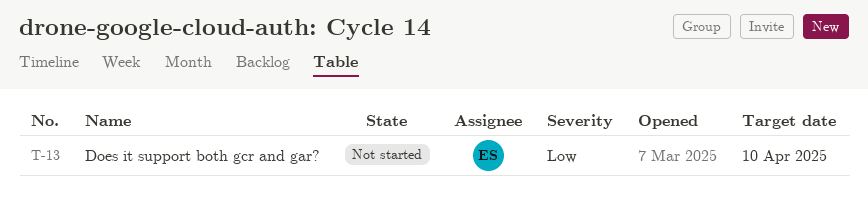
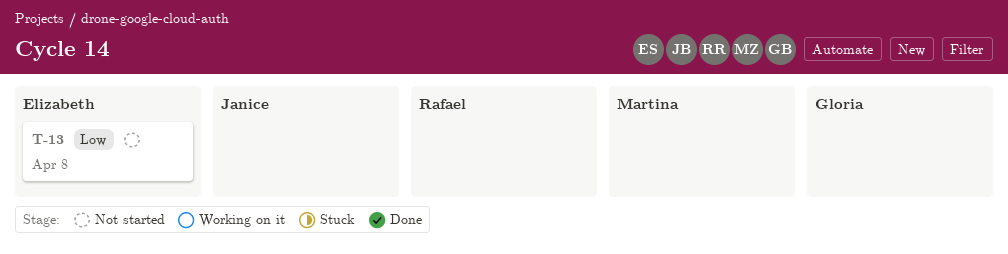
T-13, due: Apr 10 -> Apr 8

